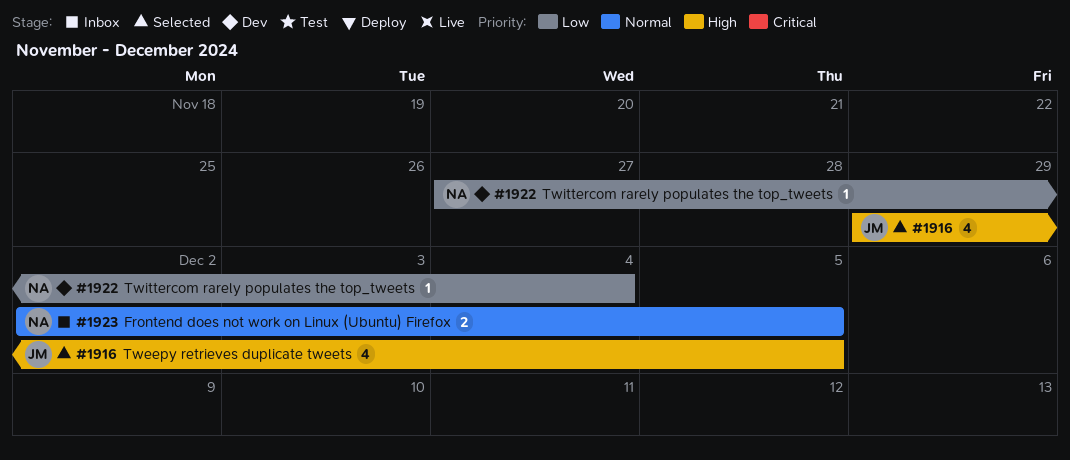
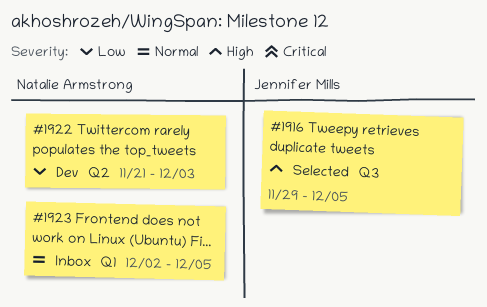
#1922, start: Nov 27 -> Nov 21
#1922, due: Dec 4 -> Dec 3

